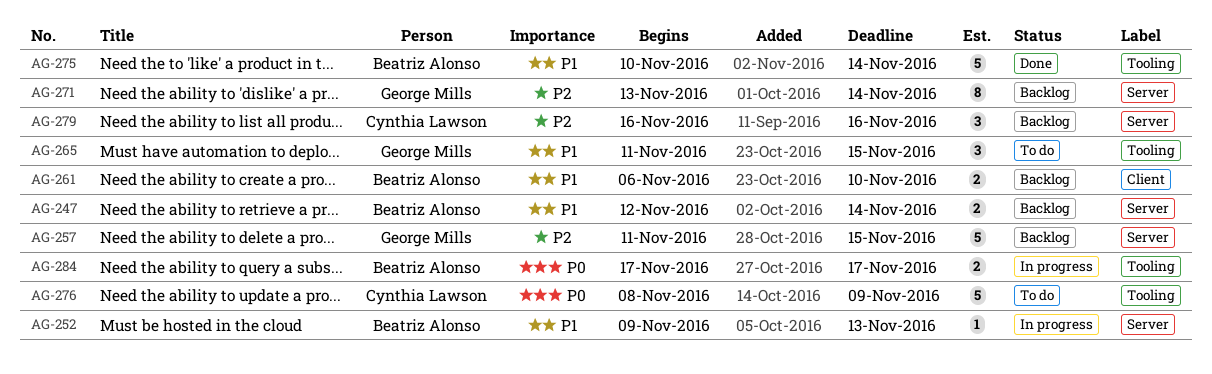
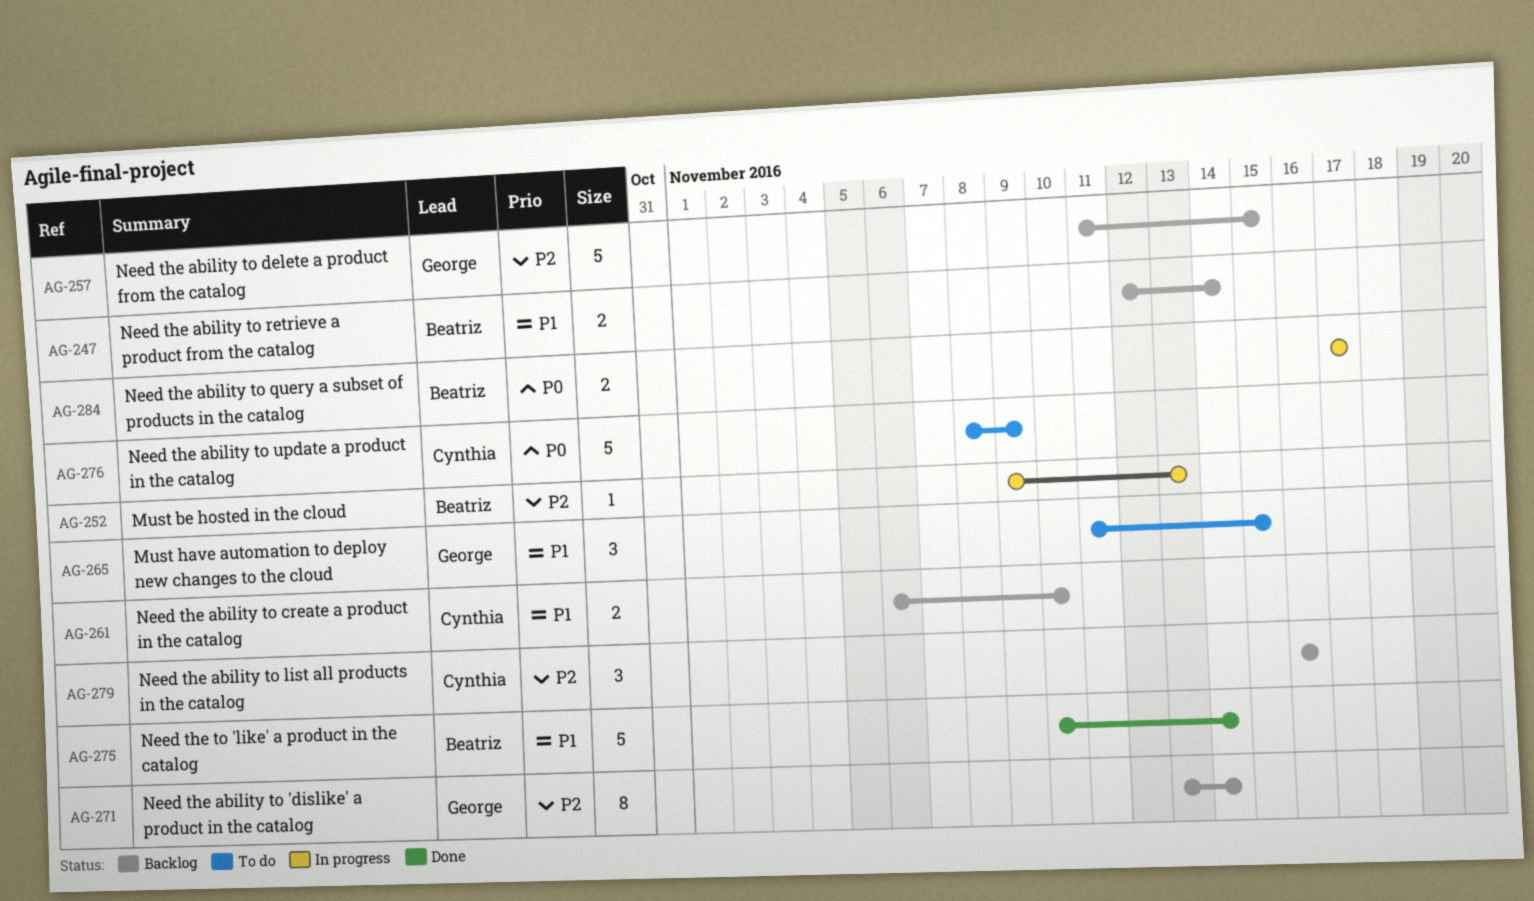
AG-252, priority: P1 -> P2
AG-261, owner: Beatriz Alonso -> Cynthia Lawson

